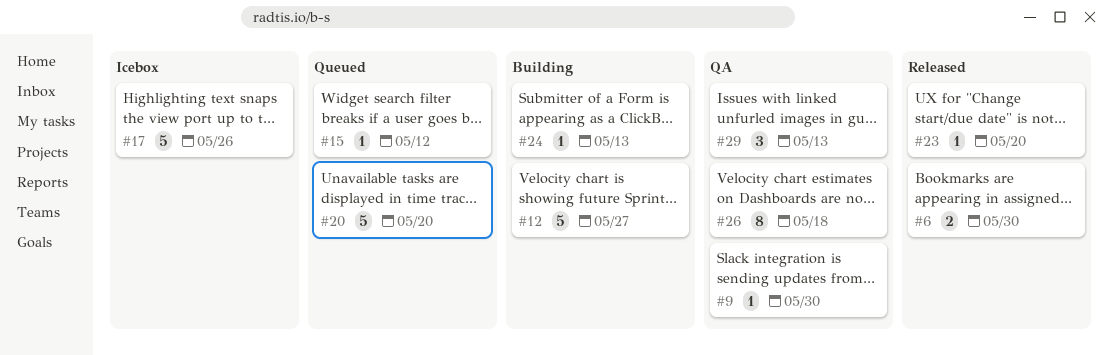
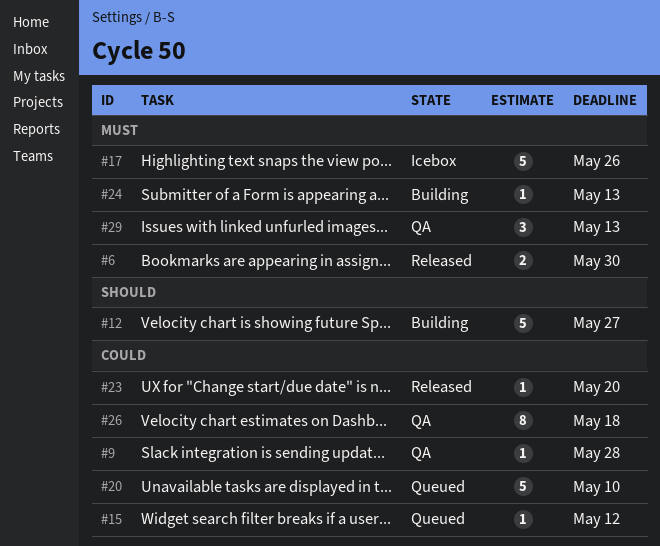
#9, due: May 30 -> May 28
#20, due: May 20 -> May 10

